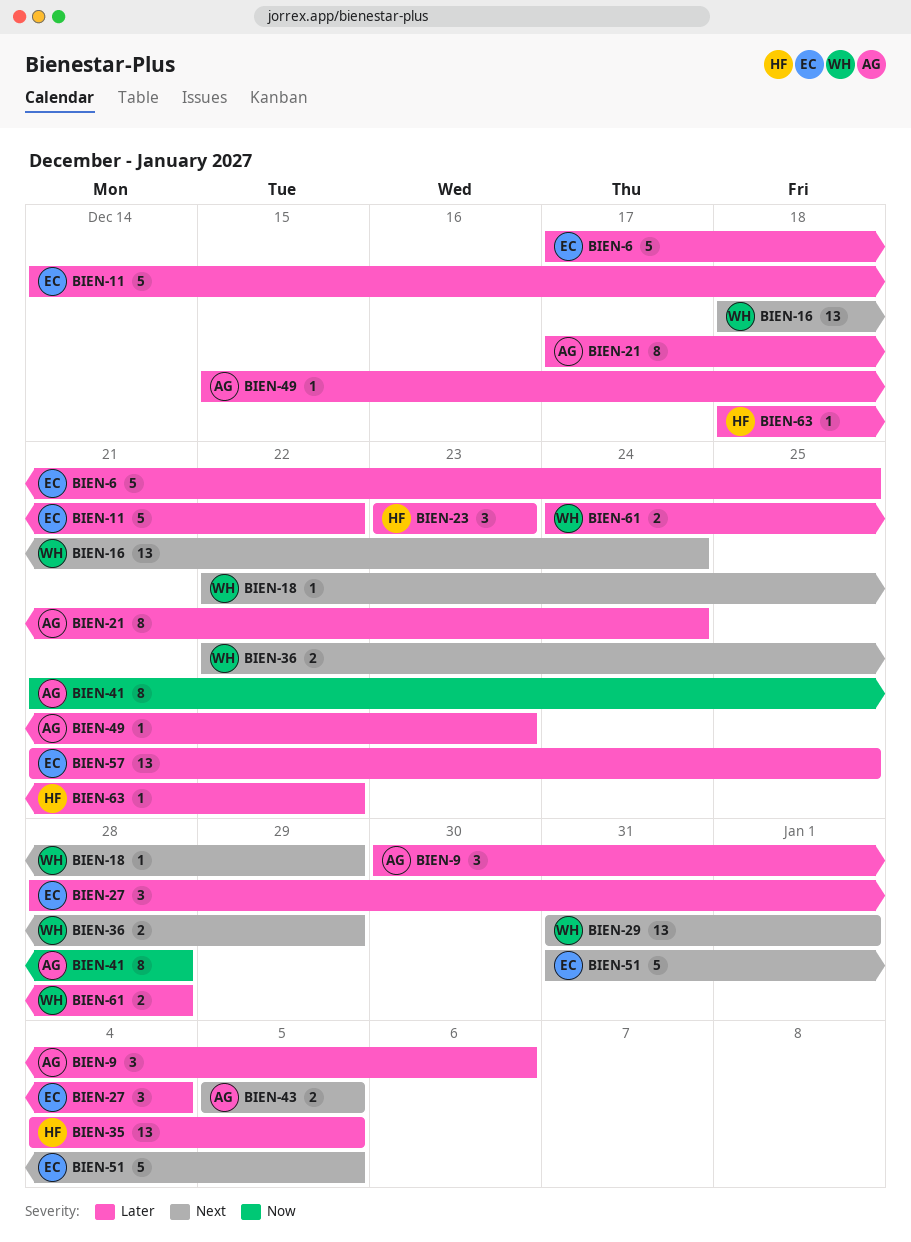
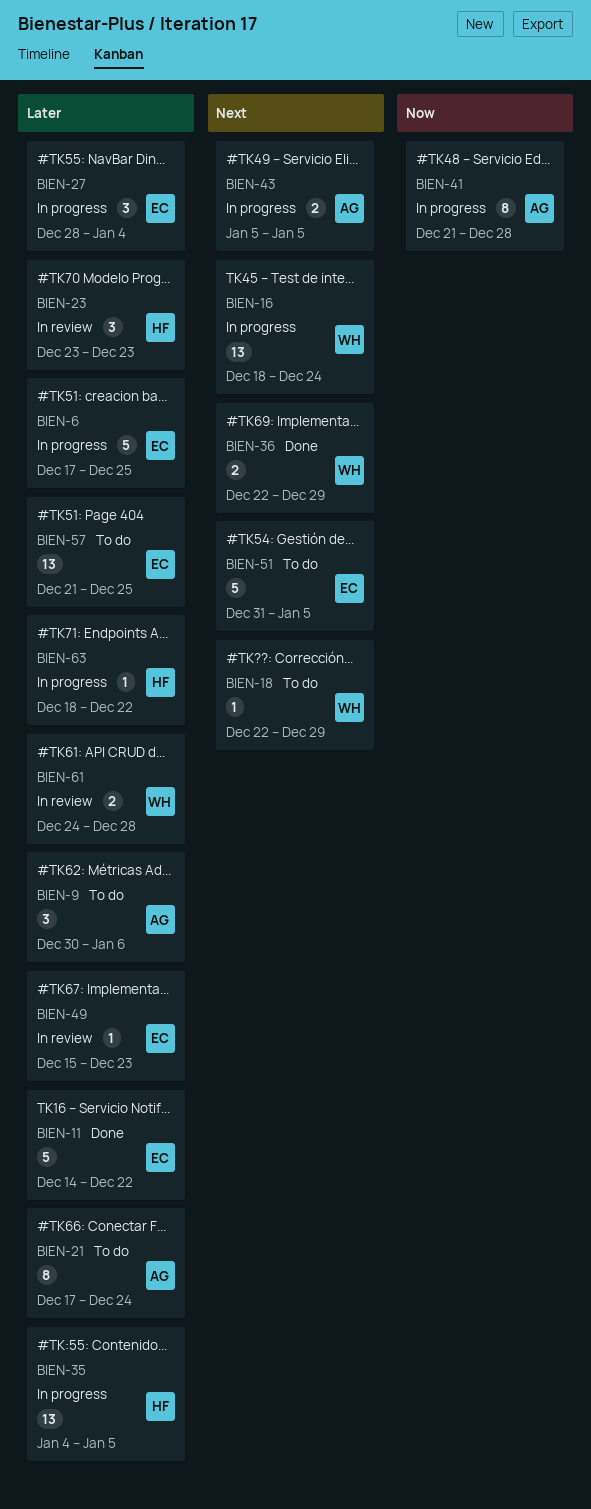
BIEN-29: present -> none
BIEN-49, owner: AG -> EC

